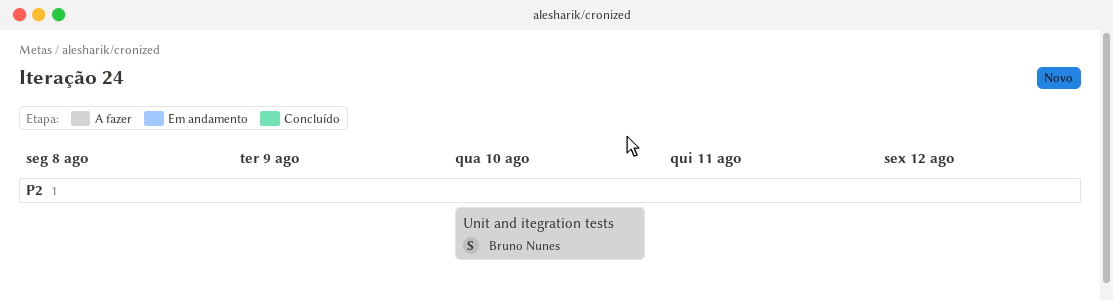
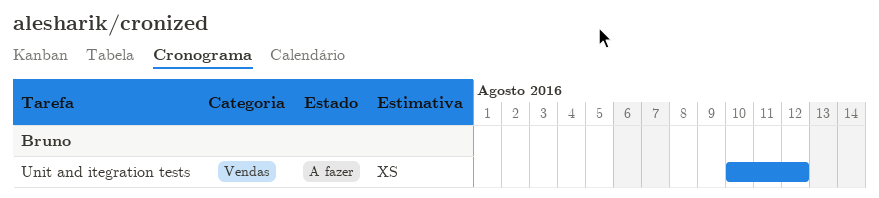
Unit and itegration tests, estimate: S -> XS
Unit and itegration tests, due: Aug 10 -> Aug 12

